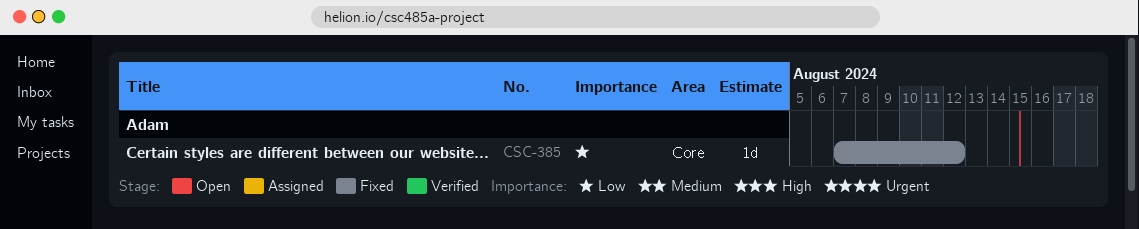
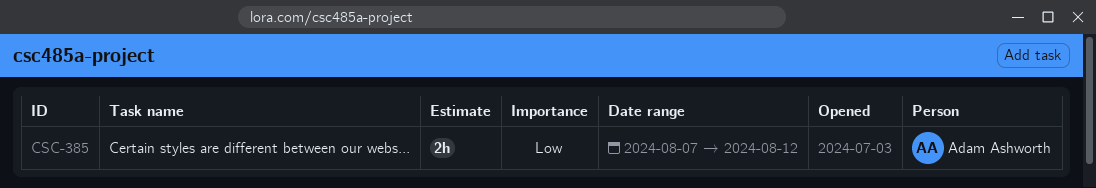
CSC-385, estimate: 1d -> 2h

